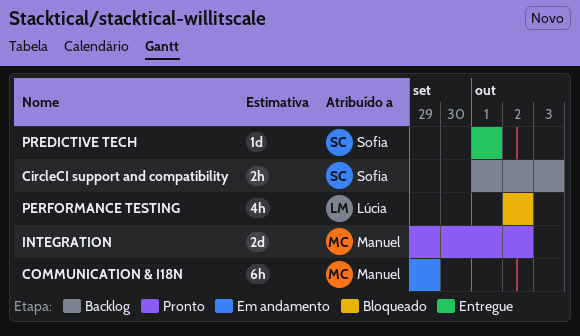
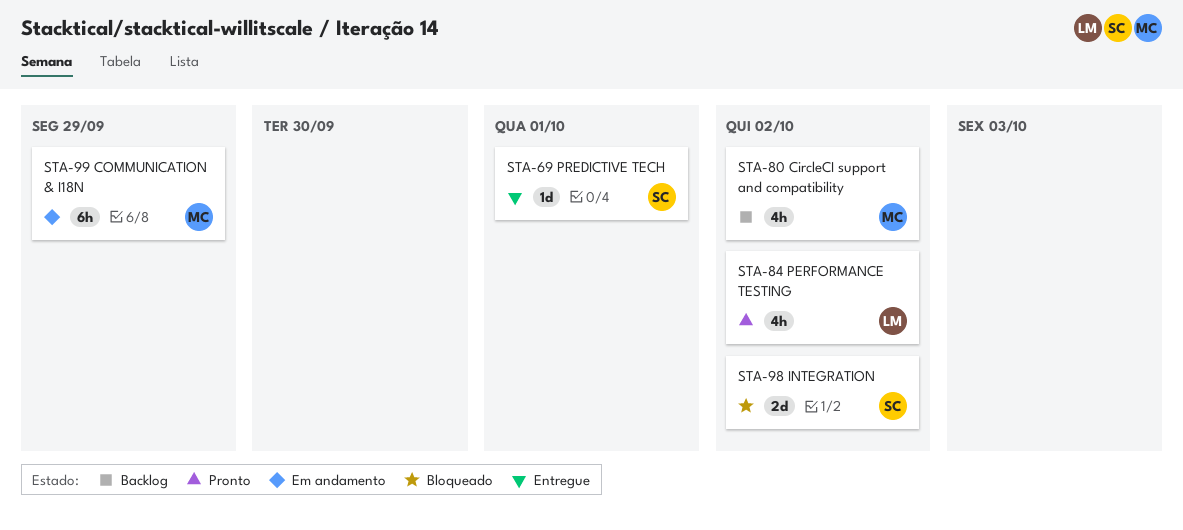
CircleCI support and compatibility, owner: Sofia -> Manuel
CircleCI support and compatibility, estimate: 2h -> 4h
CircleCI support and compatibility, due: Oct 3 -> Oct 2
INTEGRATION, status: Pronto -> Bloqueado
INTEGRATION, owner: Manuel -> Sofia
PERFORMANCE TESTING, status: Bloqueado -> Pronto

